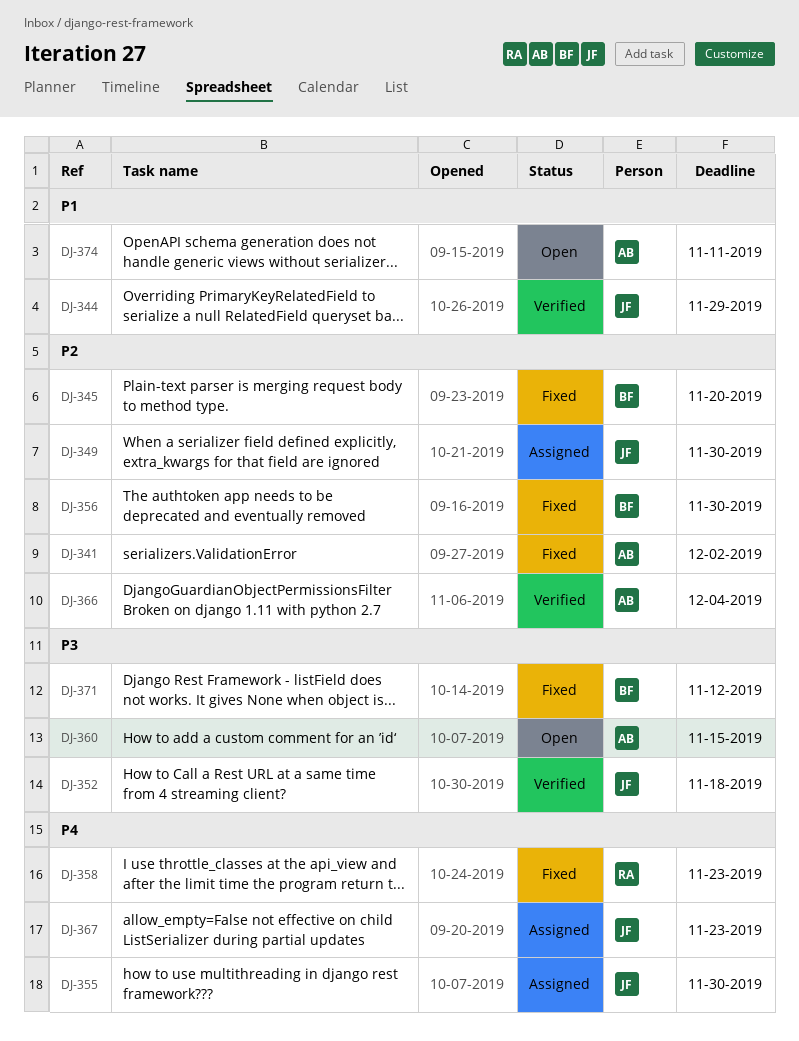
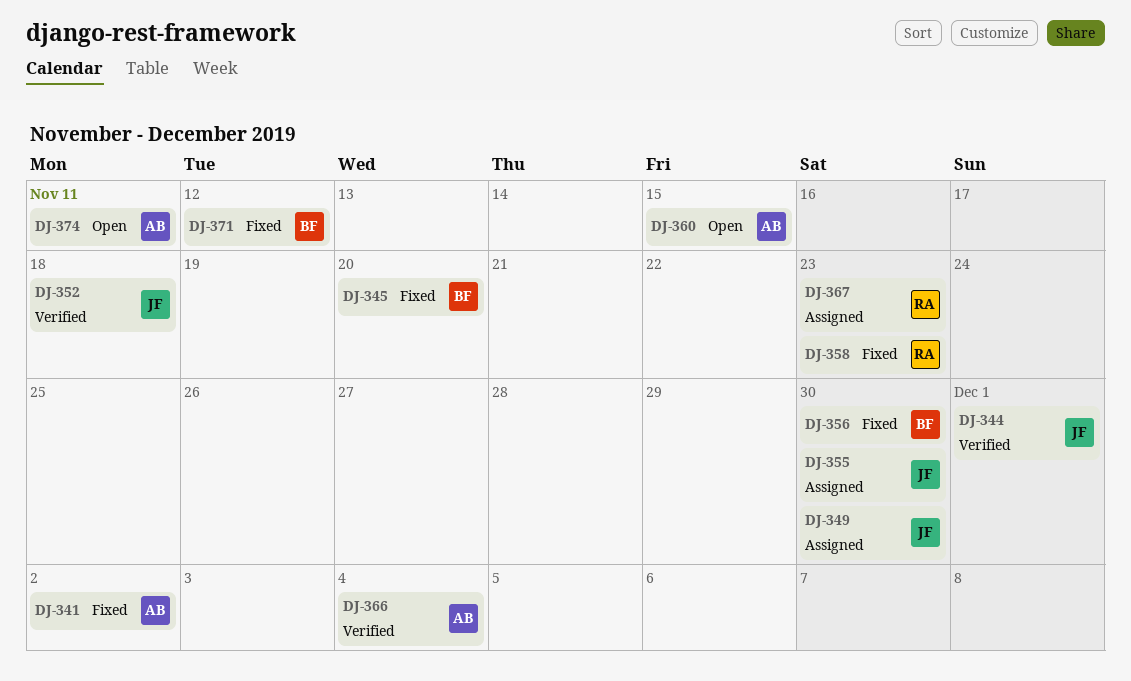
DJ-344, due: Nov 29 -> Dec 1
DJ-367, owner: JF -> RA

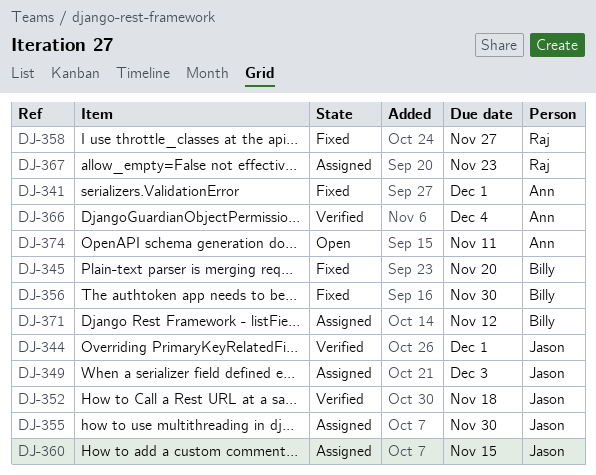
DJ-341, due: Dec 2 -> Dec 1
DJ-349, due: Nov 30 -> Dec 3
DJ-358, due: Nov 23 -> Nov 27
DJ-360, status: Open -> Assigned
DJ-360, owner: Ann -> Jason
DJ-371, status: Fixed -> Assigned

